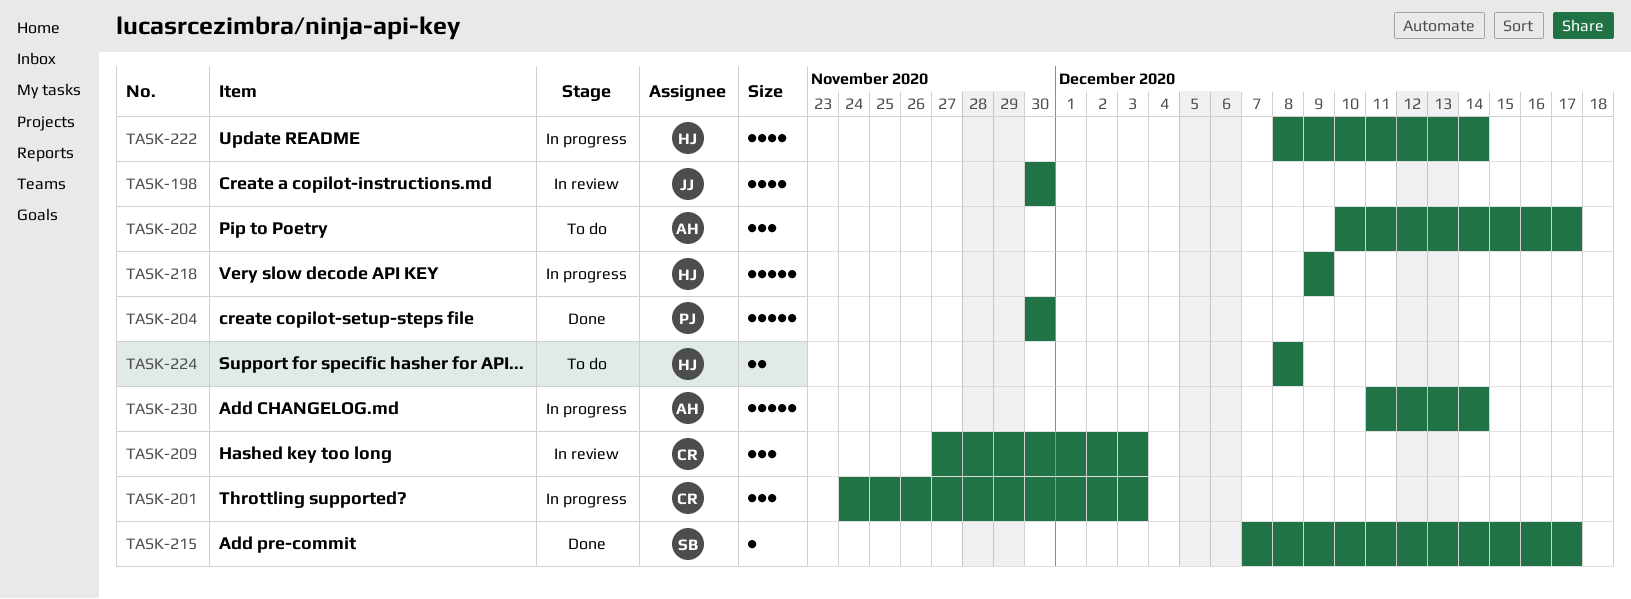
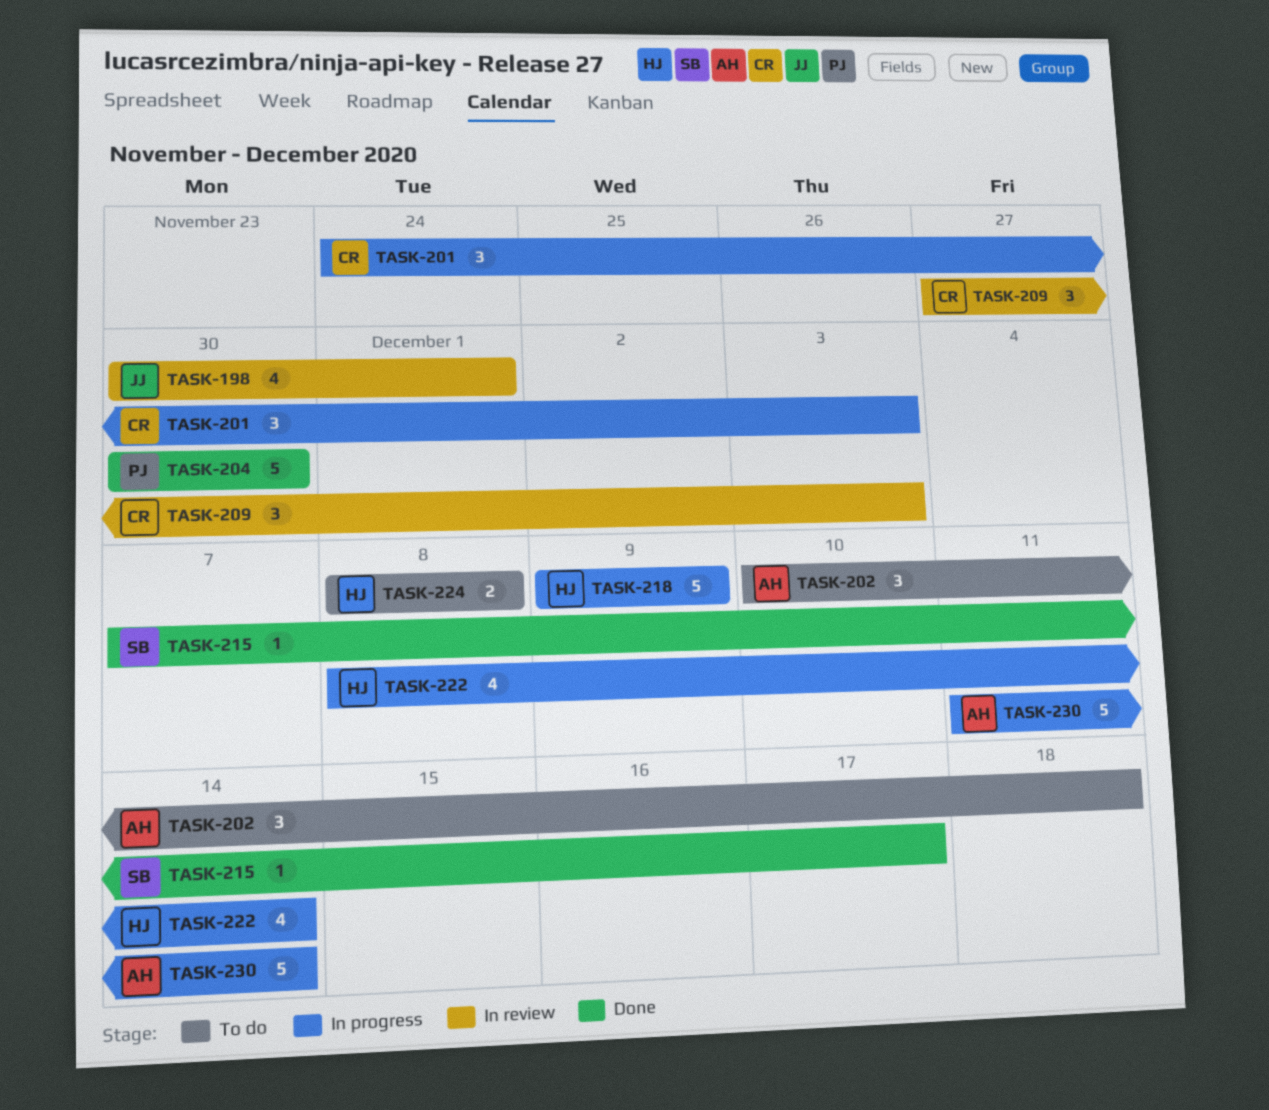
TASK-198, due: Nov 30 -> Dec 1
TASK-202, due: Dec 17 -> Dec 18

